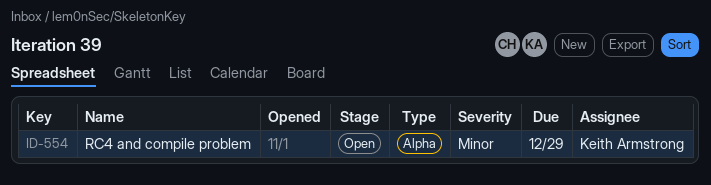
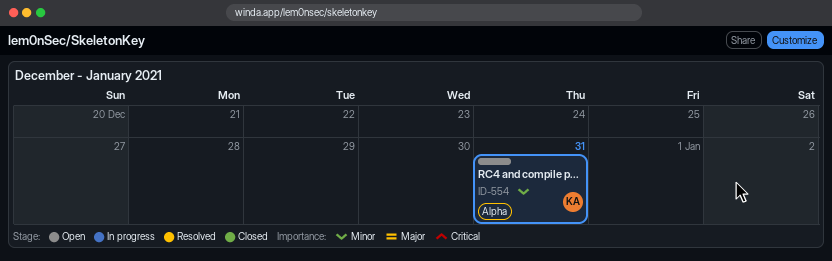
ID-554, due: Dec 29 -> Dec 31

